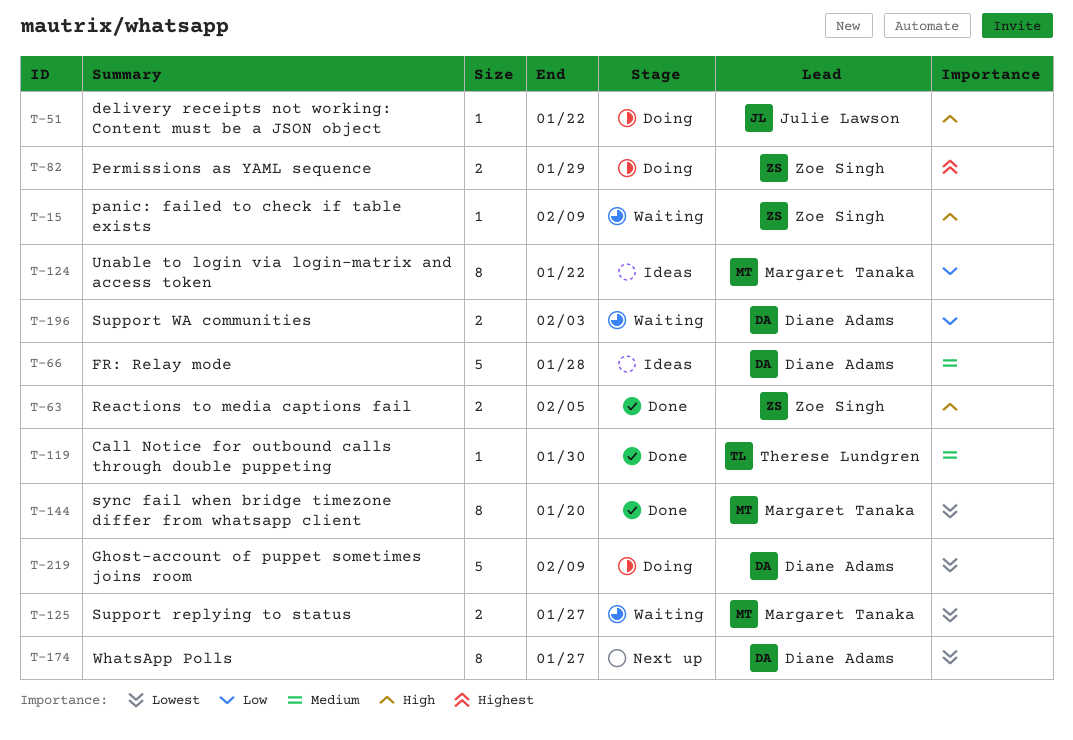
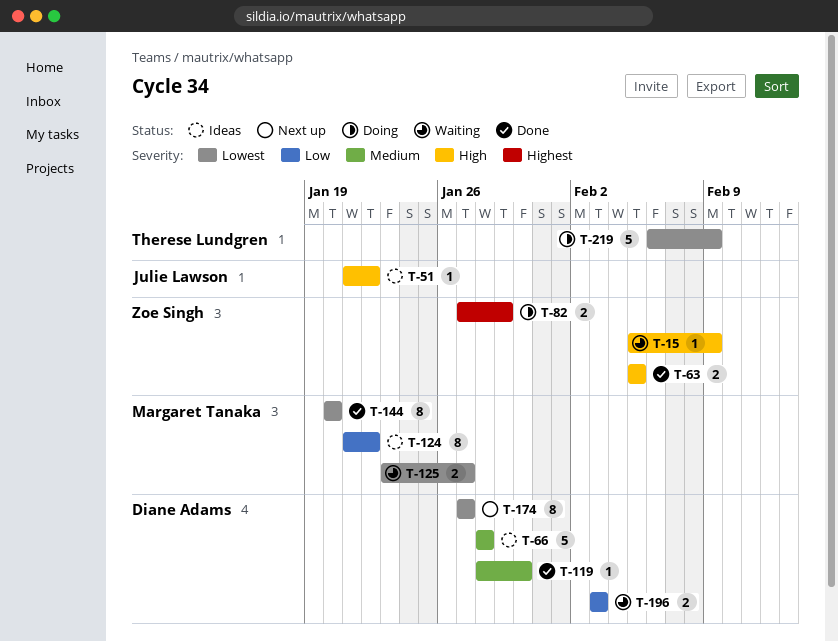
T-51, status: Doing -> Ideas
T-119, owner: Therese Lundgren -> Diane Adams
T-219, owner: Diane Adams -> Therese Lundgren

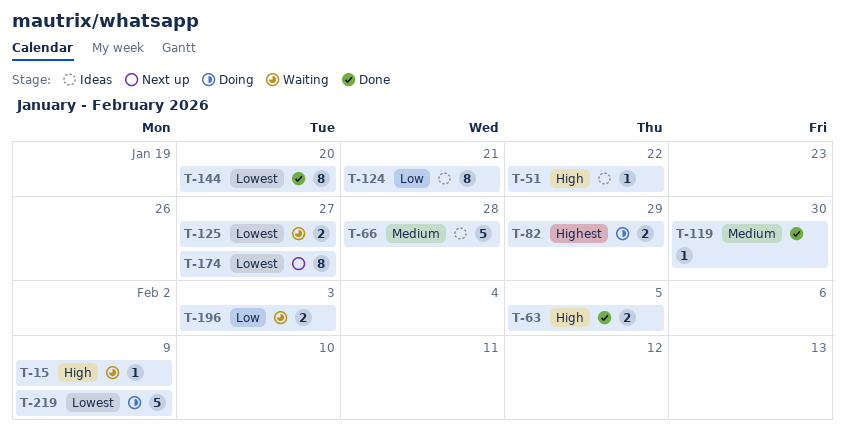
T-124, due: Jan 22 -> Jan 21

